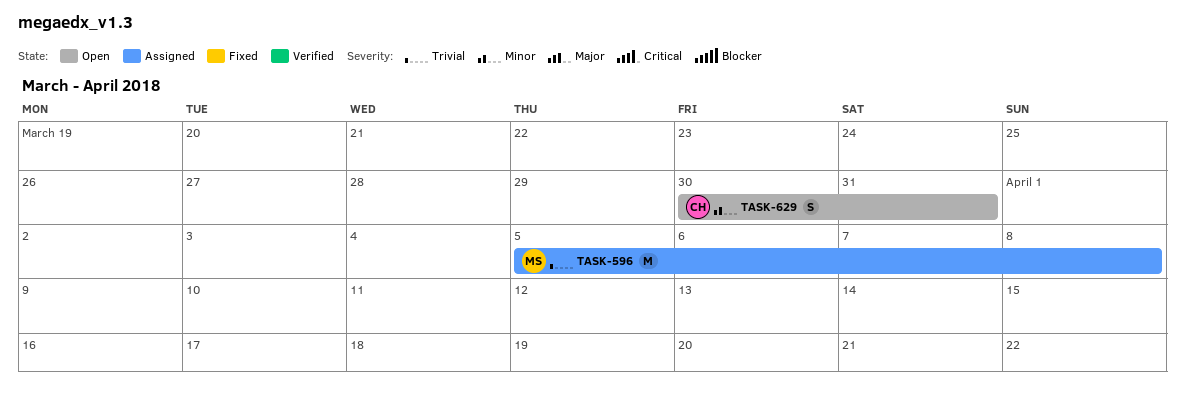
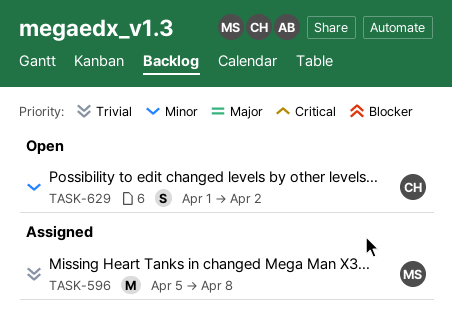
TASK-629, start: Mar 30 -> Apr 1
TASK-629, due: Mar 31 -> Apr 2

